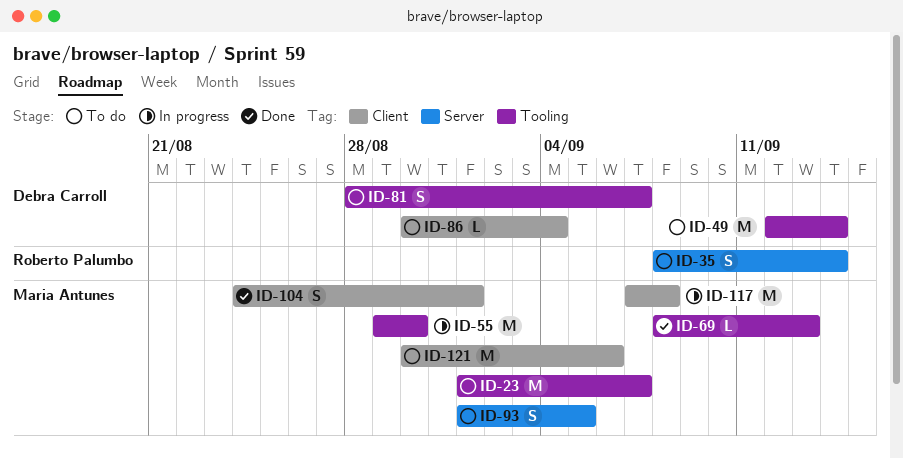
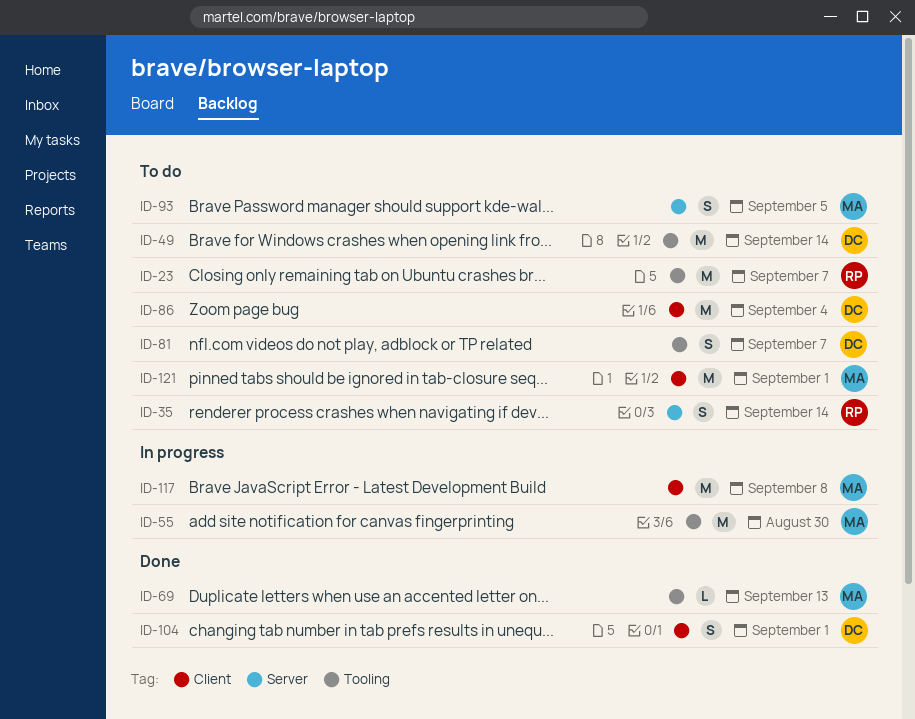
ID-23, owner: Maria Antunes -> Roberto Palumbo
ID-86, estimate: L -> M
ID-104, owner: Maria Antunes -> Debra Carroll
ID-121, due: Sep 6 -> Sep 1

